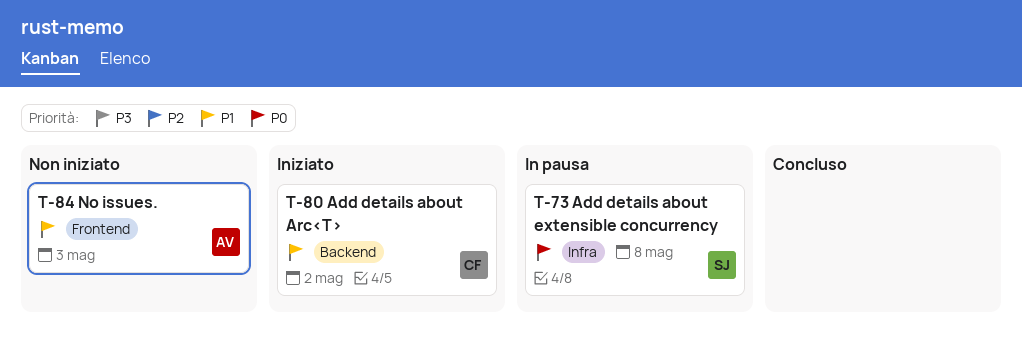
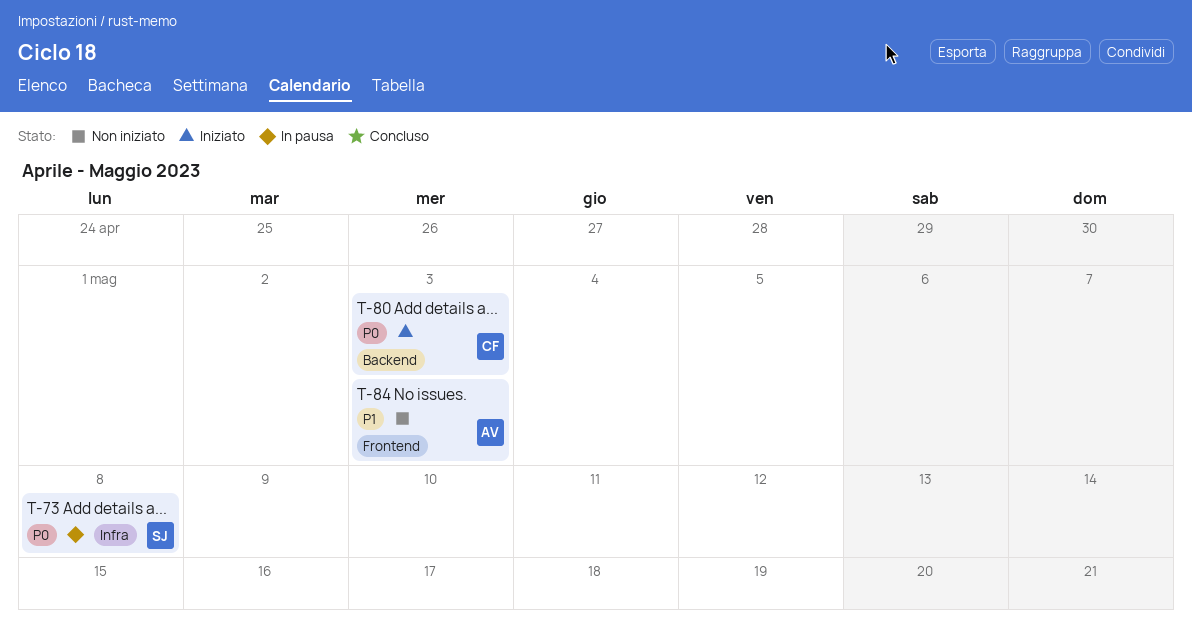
T-80, priority: P1 -> P0
T-80, due: May 2 -> May 3

